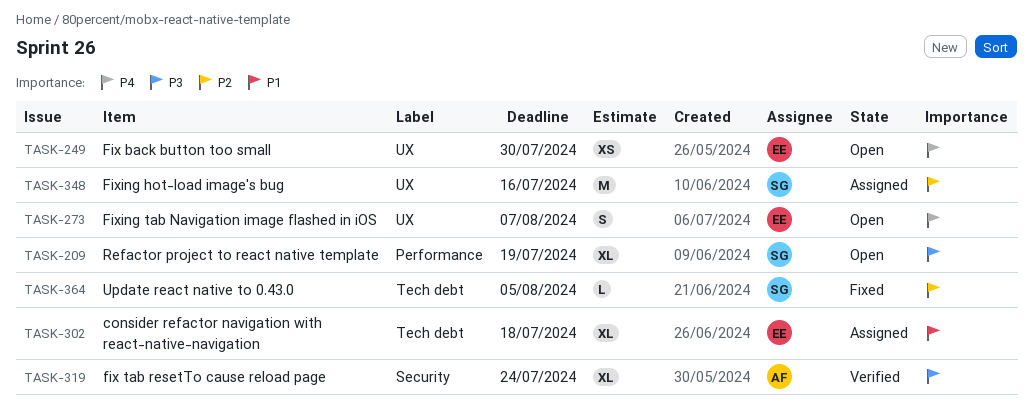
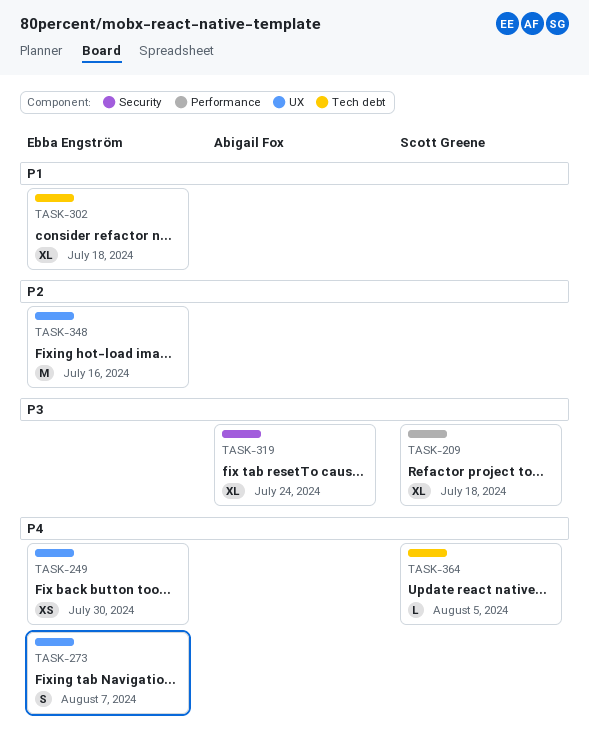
TASK-209, due: Jul 19 -> Jul 18
TASK-348, owner: Scott Greene -> Ebba Engström
TASK-364, priority: P2 -> P4

